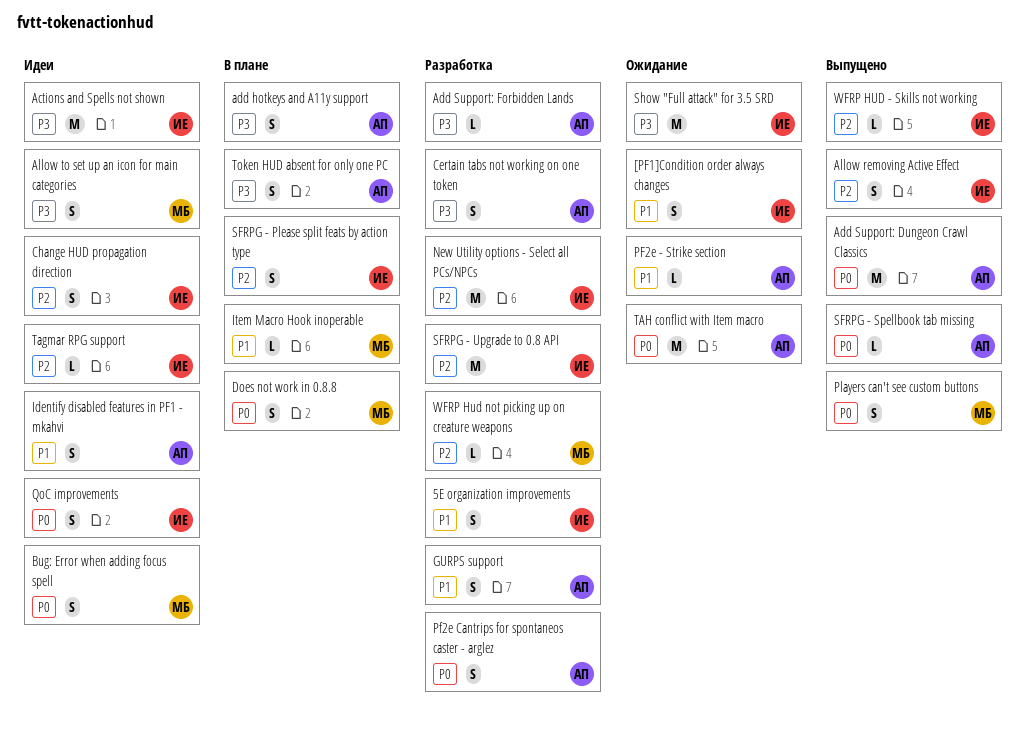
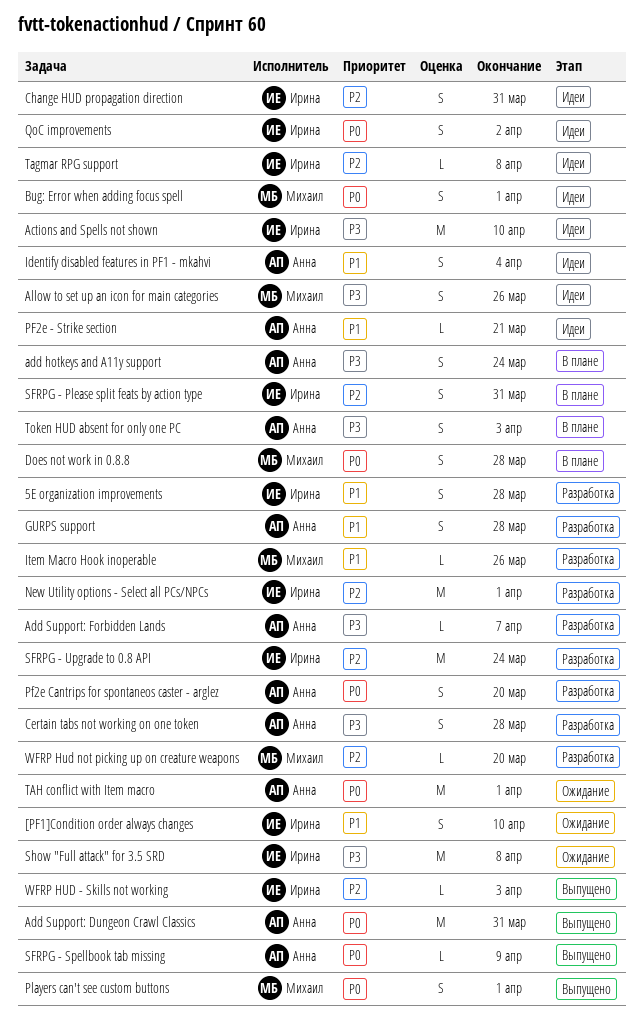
Allow removing Active Effect: present -> none
Item Macro Hook inoperable, status: В плане -> Разработка
PF2e - Strike section, status: Ожидание -> Идеи

